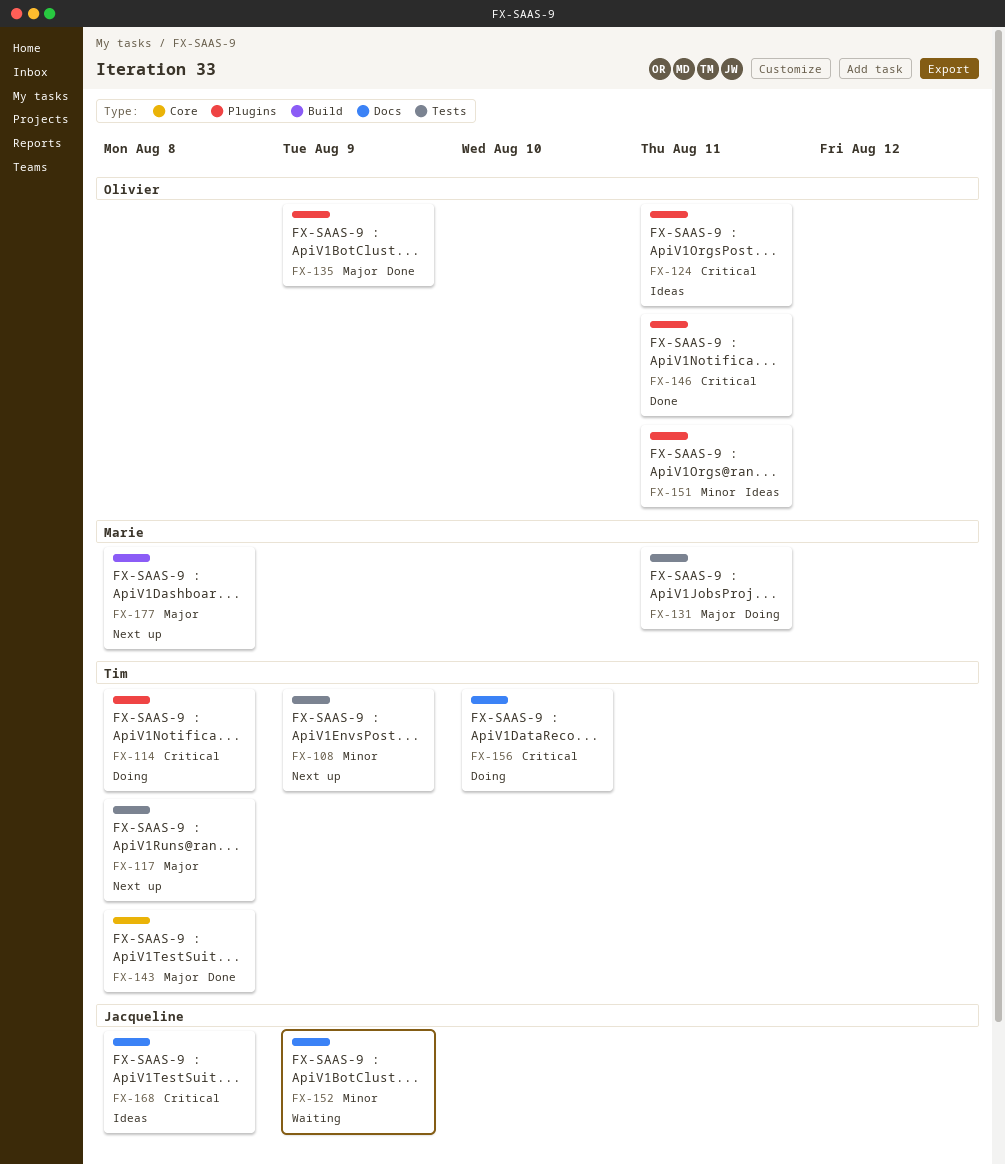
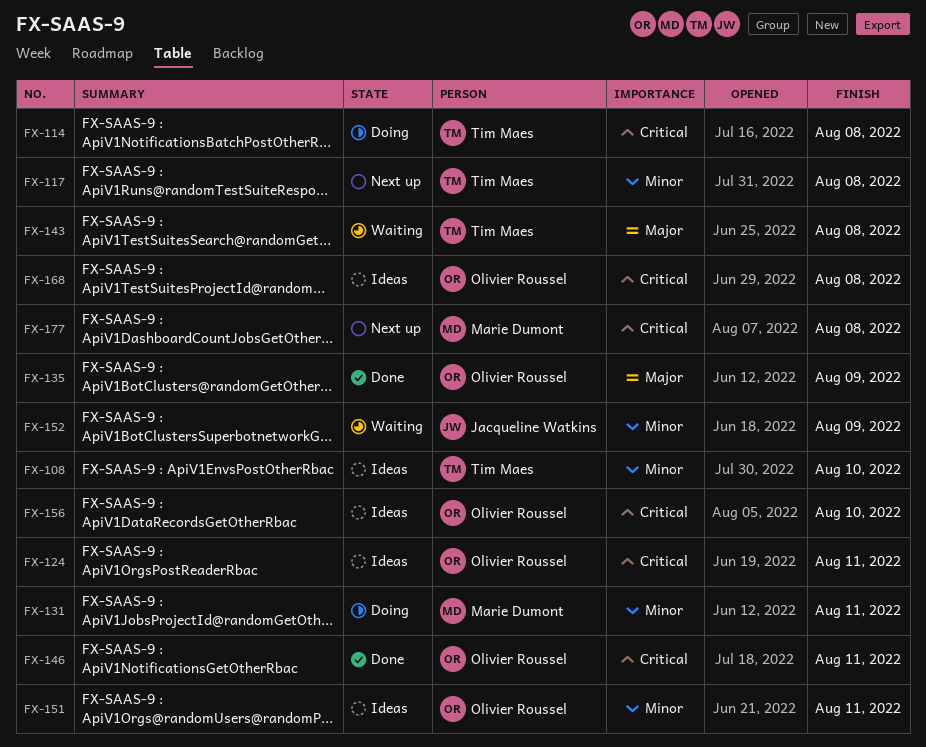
FX-108, status: Next up -> Ideas
FX-108, due: Aug 9 -> Aug 10
FX-117, priority: Major -> Minor
FX-131, priority: Major -> Minor
FX-143, status: Done -> Waiting
FX-156, status: Doing -> Ideas
FX-156, owner: Tim Maes -> Olivier Roussel
FX-168, owner: Jacqueline Watkins -> Olivier Roussel
FX-177, priority: Major -> Critical

